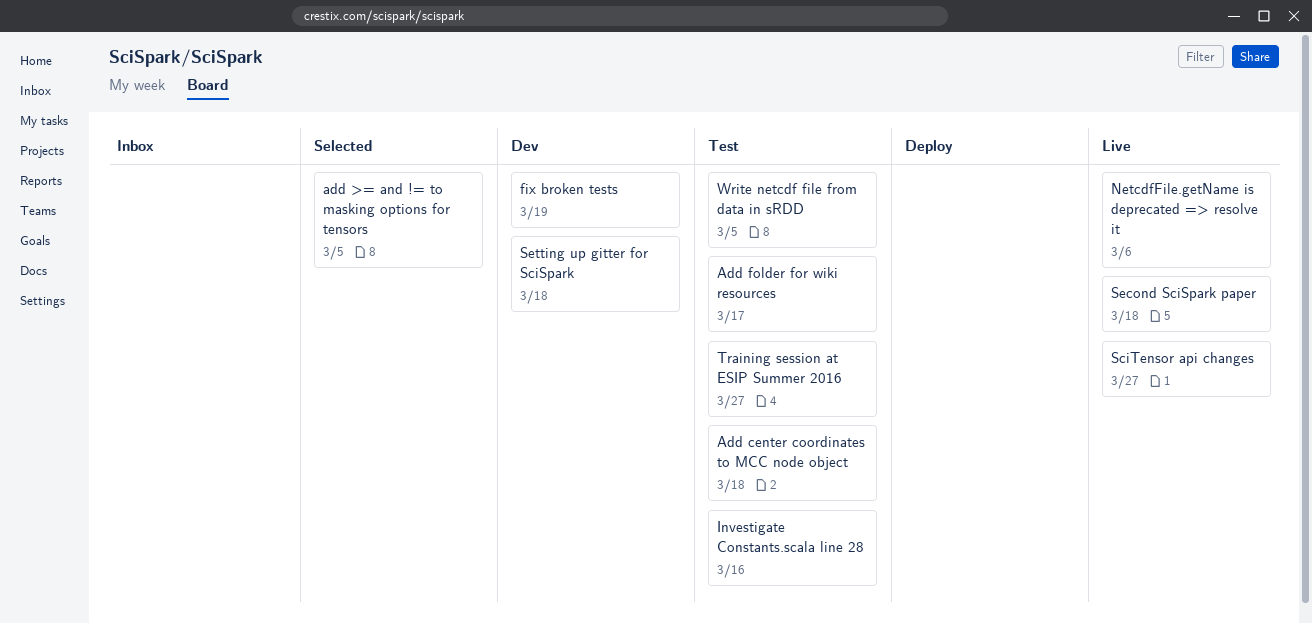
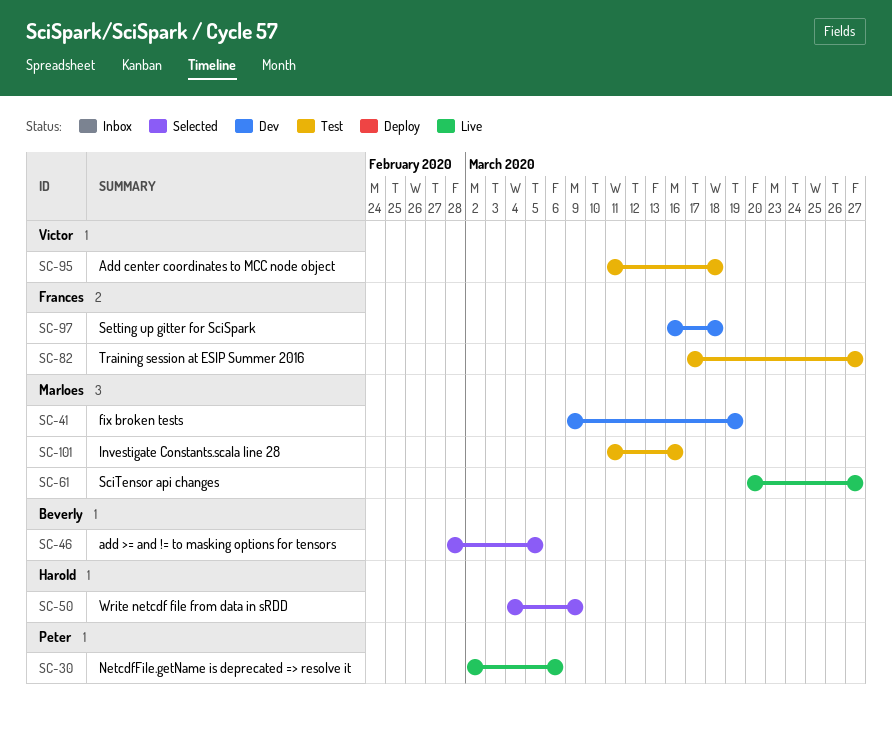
Add folder for wiki resources: present -> none
Second SciSpark paper: present -> none
Write netcdf file from data in sRDD, status: Test -> Selected
Write netcdf file from data in sRDD, due: Mar 5 -> Mar 9

